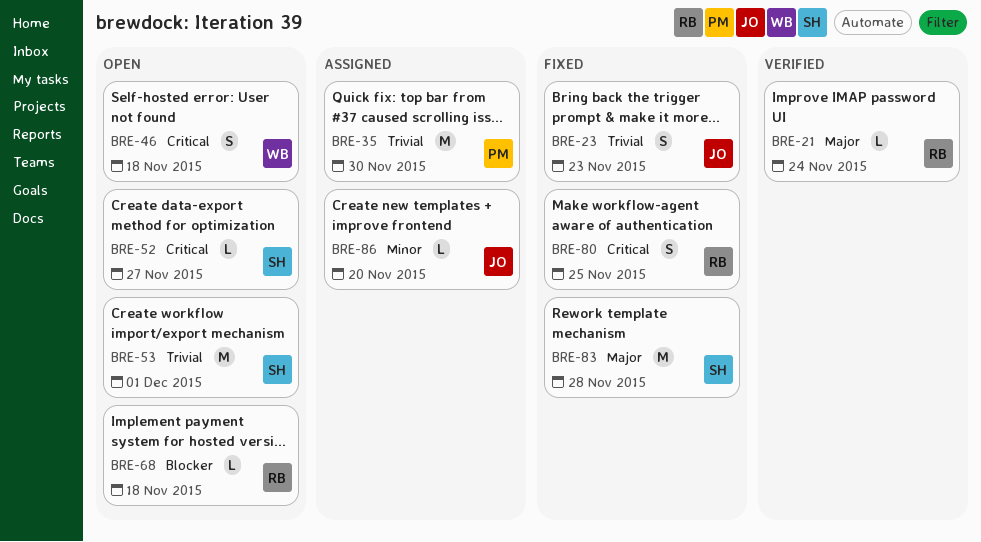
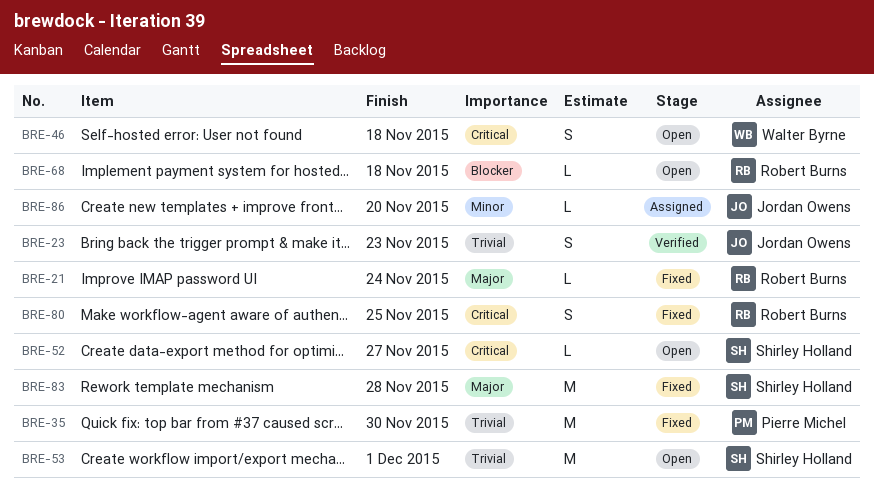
BRE-21, status: Verified -> Fixed
BRE-23, status: Fixed -> Verified
BRE-35, status: Assigned -> Fixed

